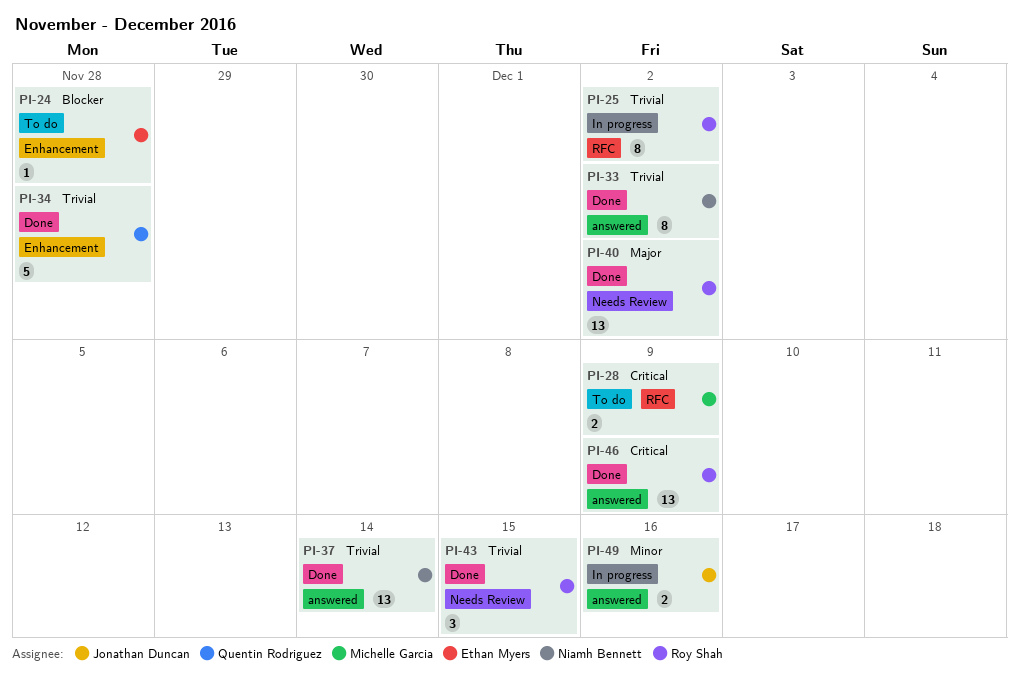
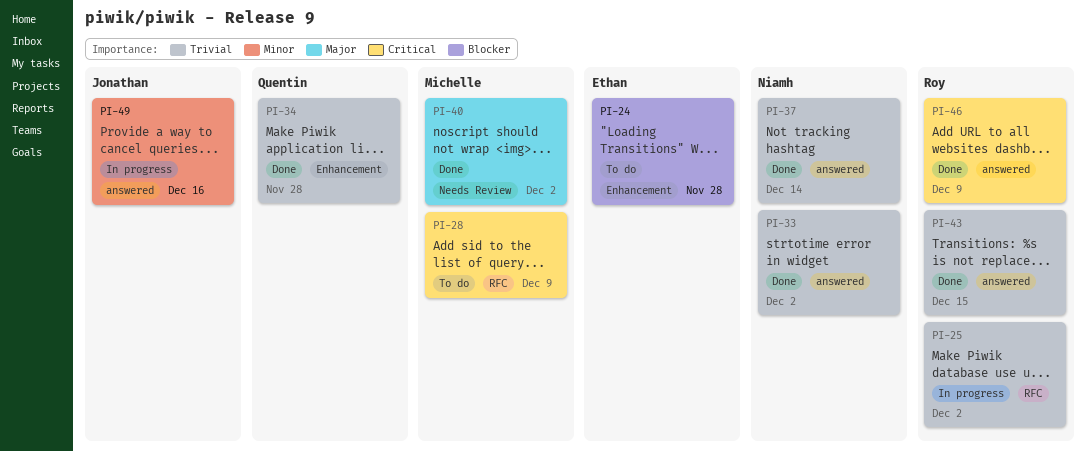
PI-40, owner: Roy Shah -> Michelle Garcia
PI-43, label: Needs Review -> answered

